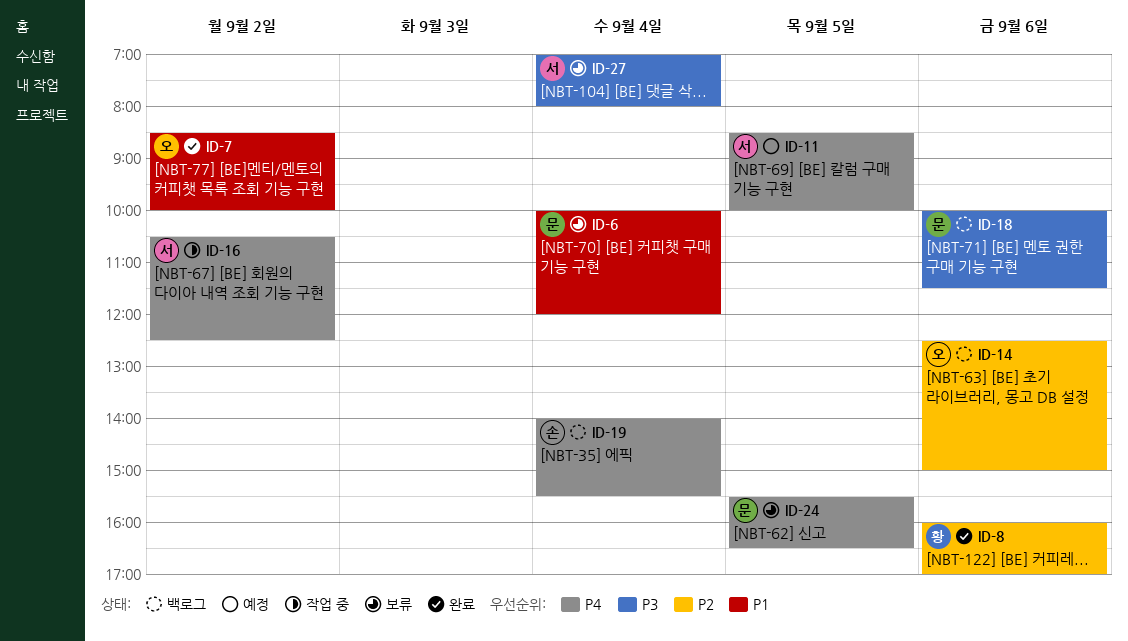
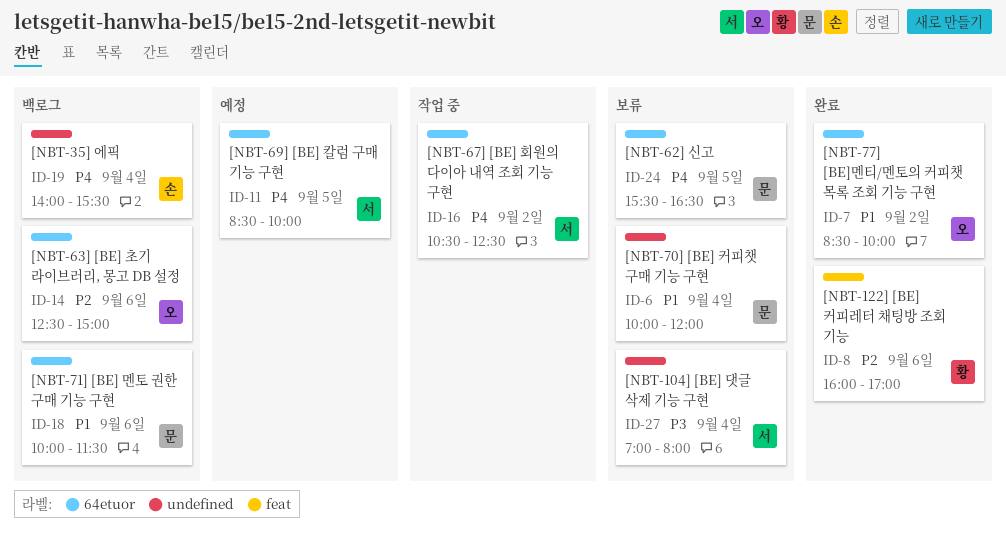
ID-18, priority: P3 -> P1

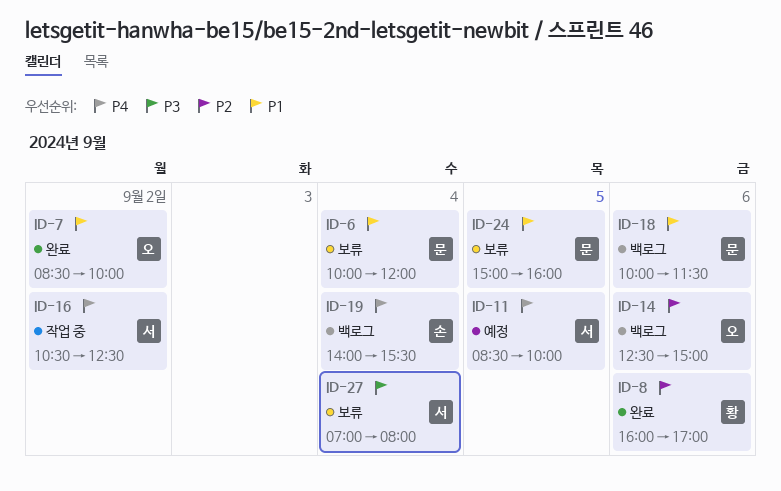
ID-24, priority: P4 -> P1
ID-24, begins: 15:30 -> 15:00
ID-24, ends: 16:30 -> 16:00

